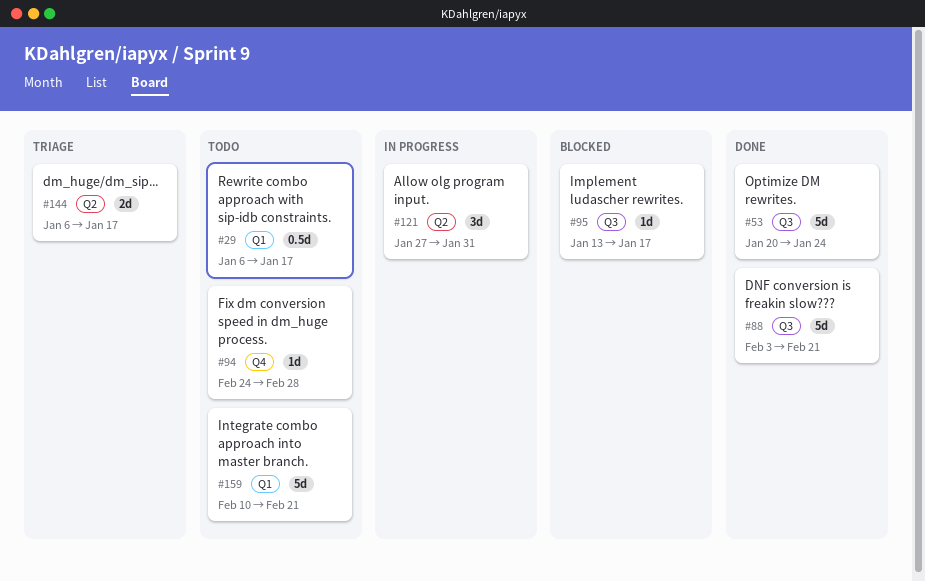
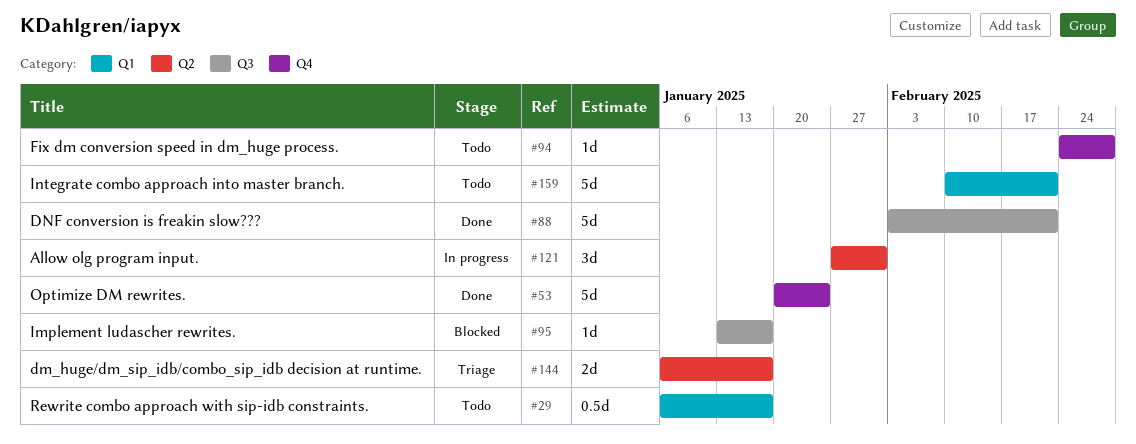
#53, label: Q3 -> Q4

